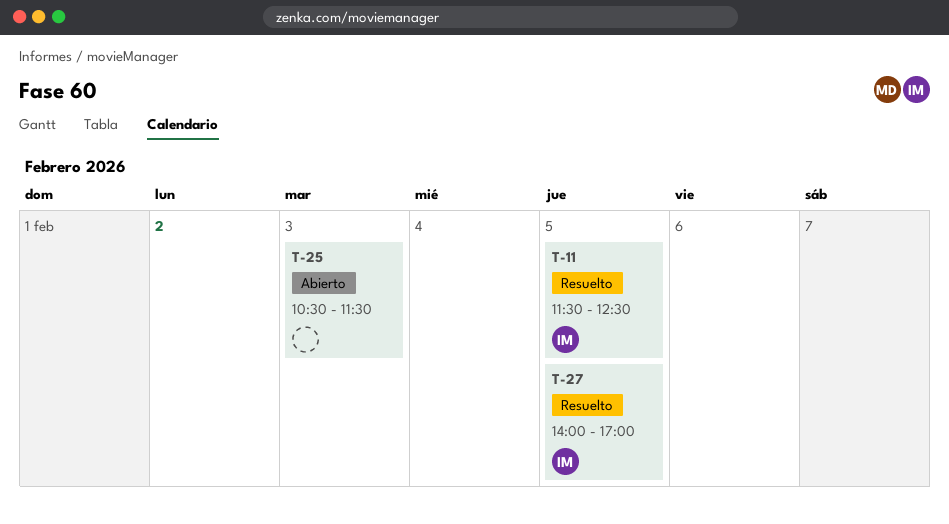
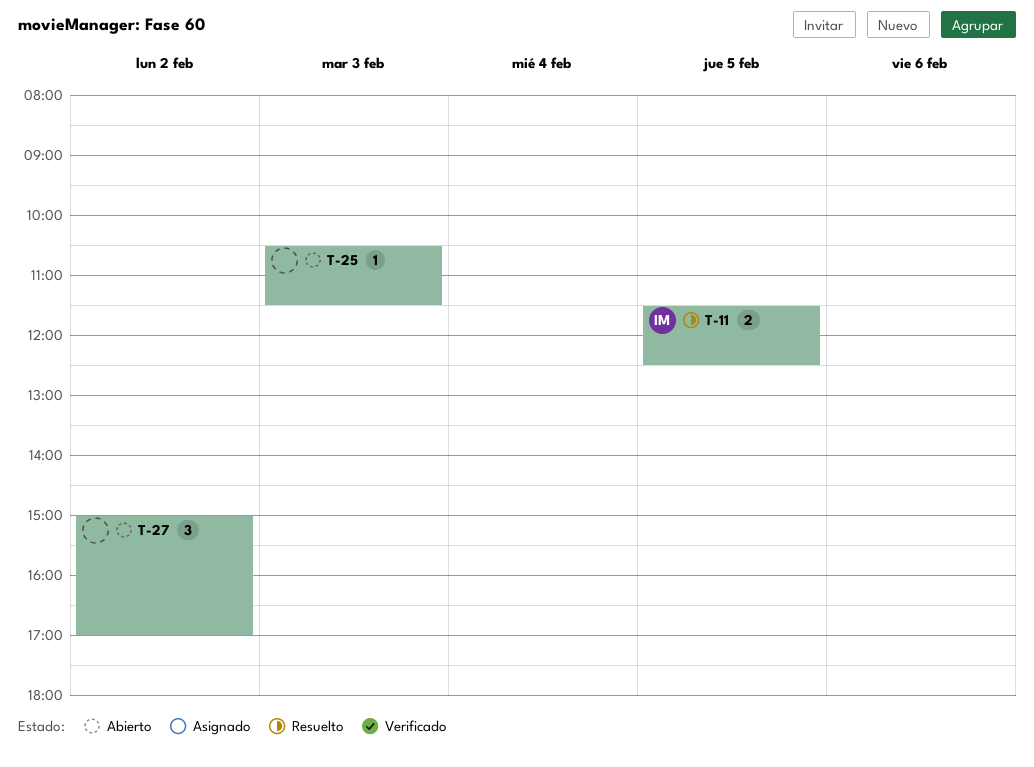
T-27, status: Resuelto -> Abierto
T-27, owner: IM -> none
T-27, day: Feb 5 -> Feb 2
T-27, begins: 14:00 -> 15:00

